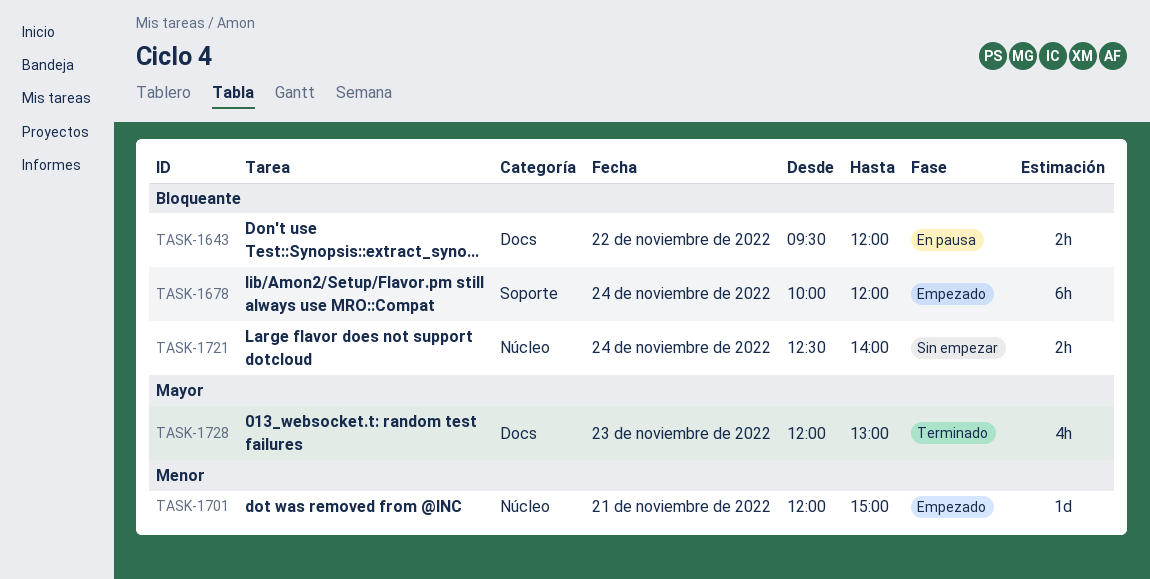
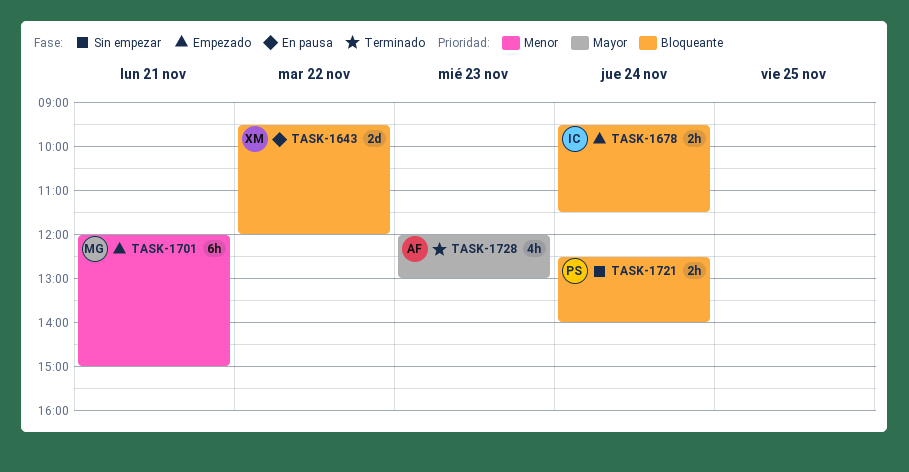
TASK-1643, estimate: 2h -> 2d
TASK-1678, estimate: 6h -> 2h
TASK-1678, begins: 10:00 -> 09:30
TASK-1678, ends: 12:00 -> 11:30
TASK-1701, estimate: 1d -> 6h

